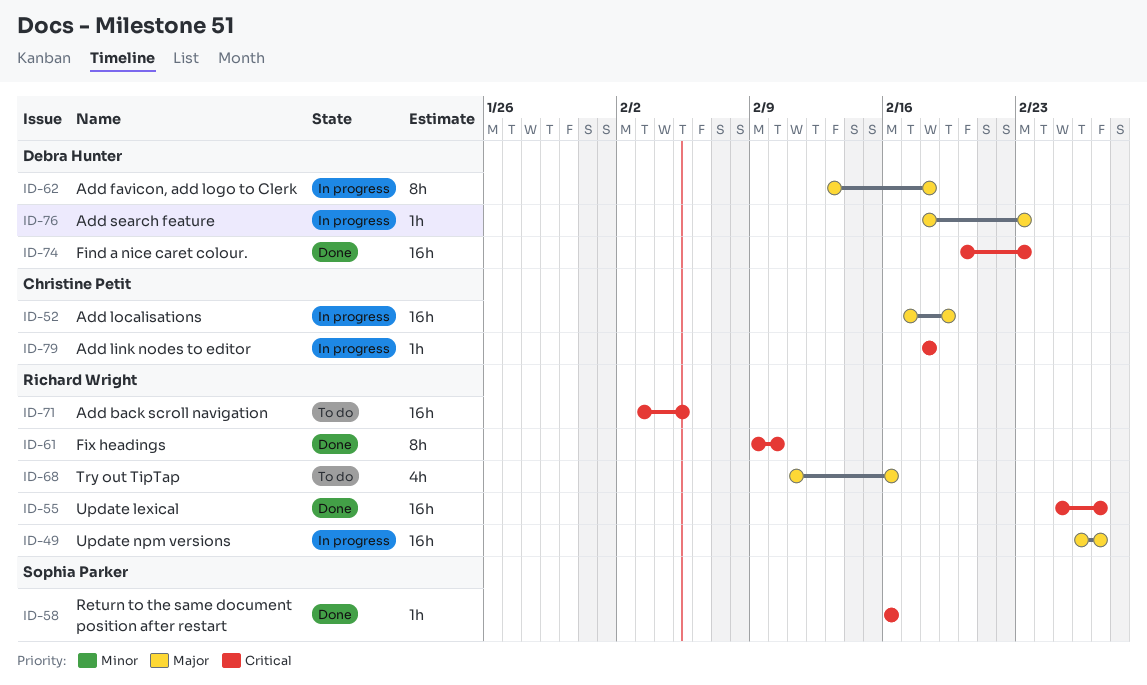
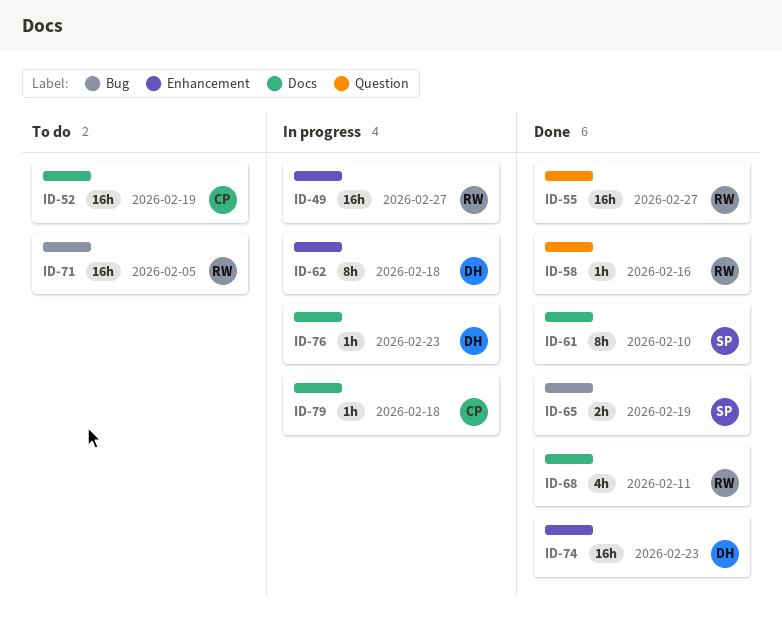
ID-52, status: In progress -> To do
ID-58, owner: Sophia Parker -> Richard Wright
ID-61, owner: Richard Wright -> Sophia Parker
ID-65: none -> present
ID-68, status: To do -> Done
ID-68, due: Feb 16 -> Feb 11

